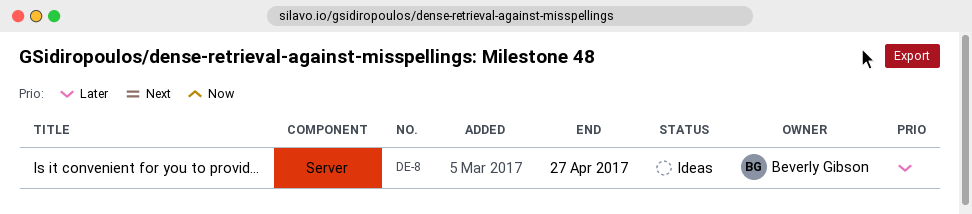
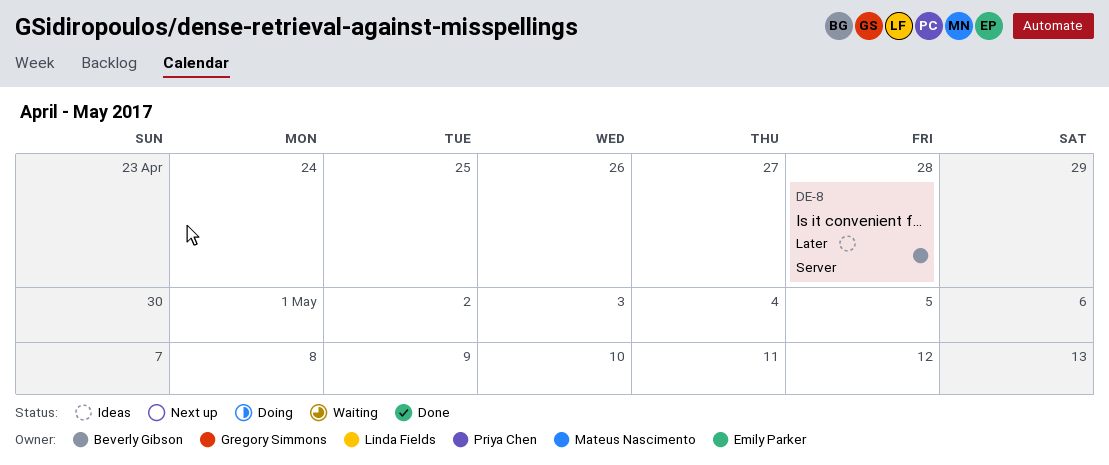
DE-8, due: Apr 27 -> Apr 28

